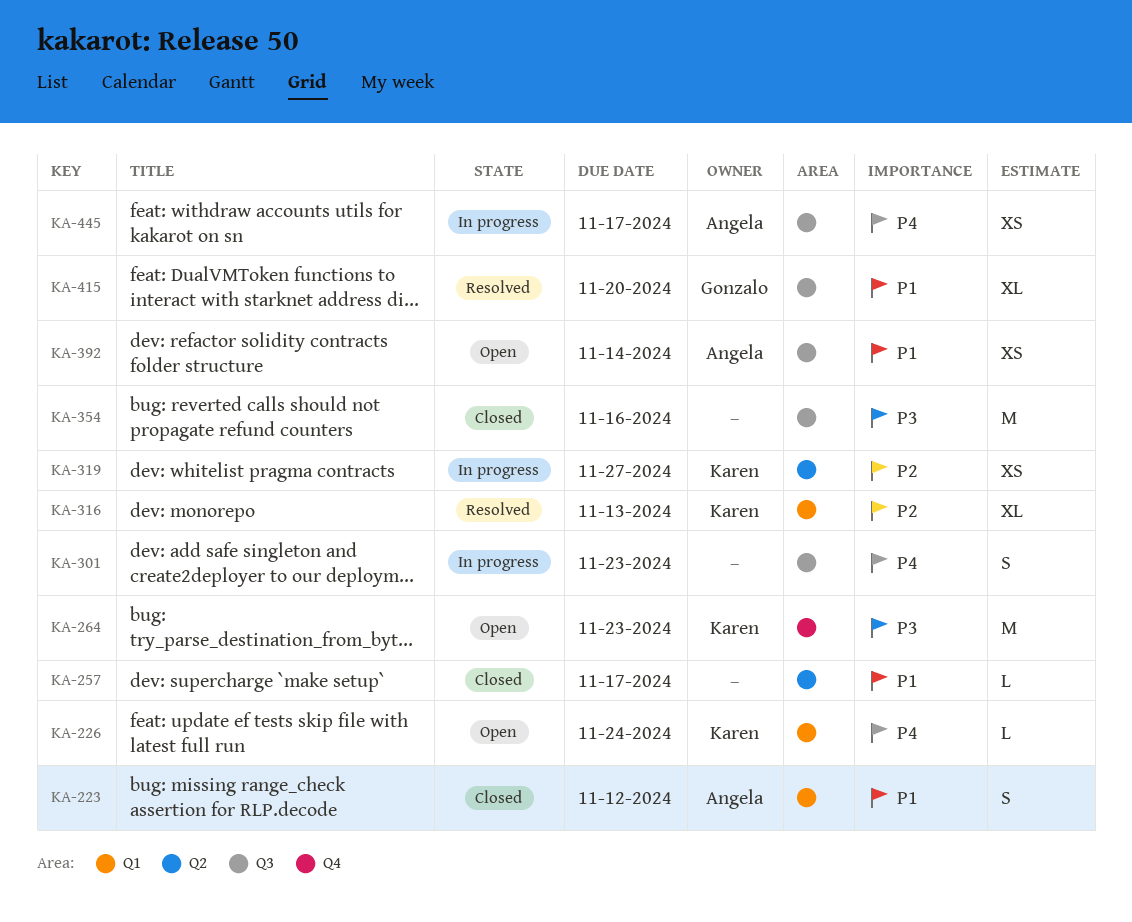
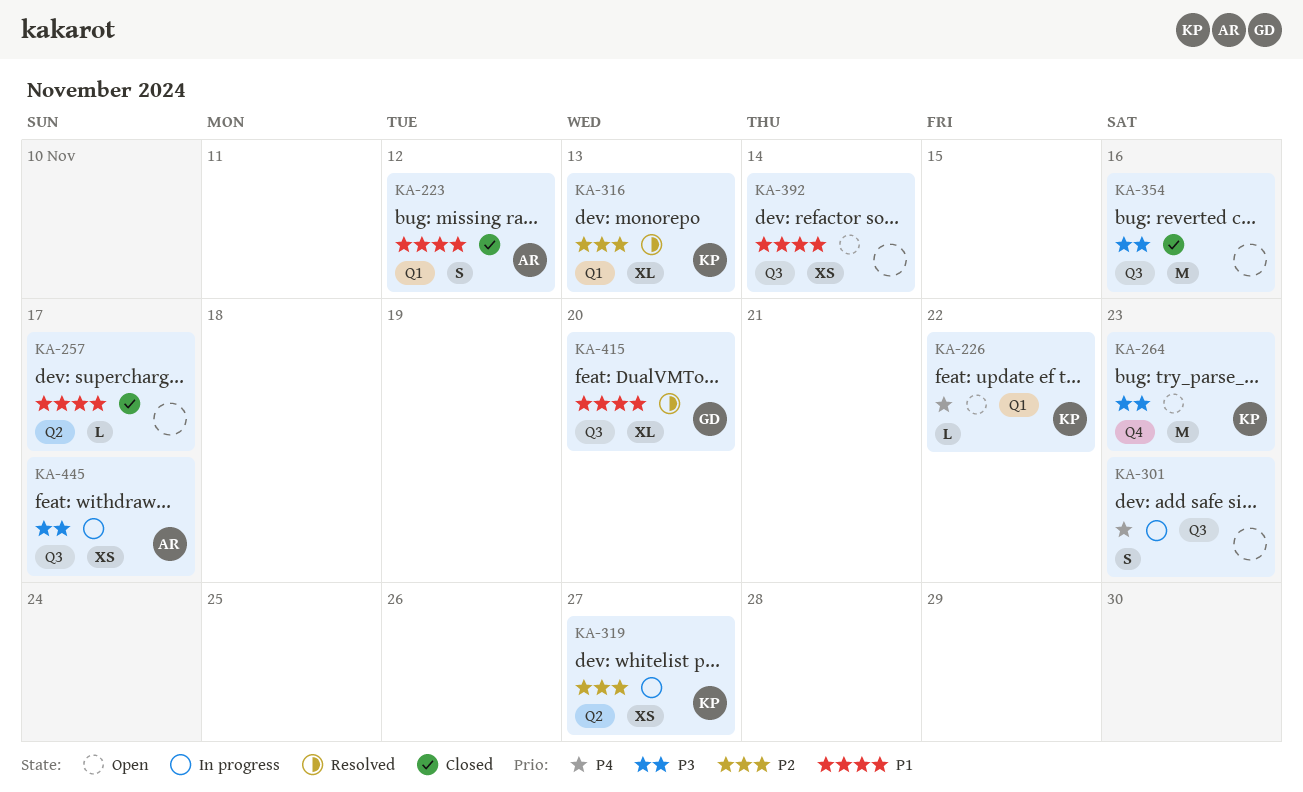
KA-226, due: Nov 24 -> Nov 22
KA-392, owner: Angela -> none
KA-445, priority: P4 -> P3

